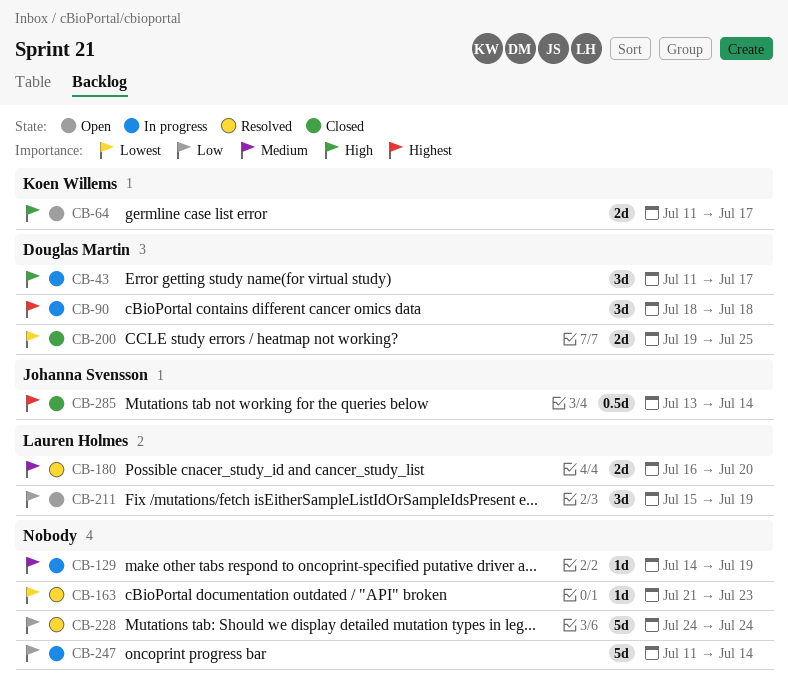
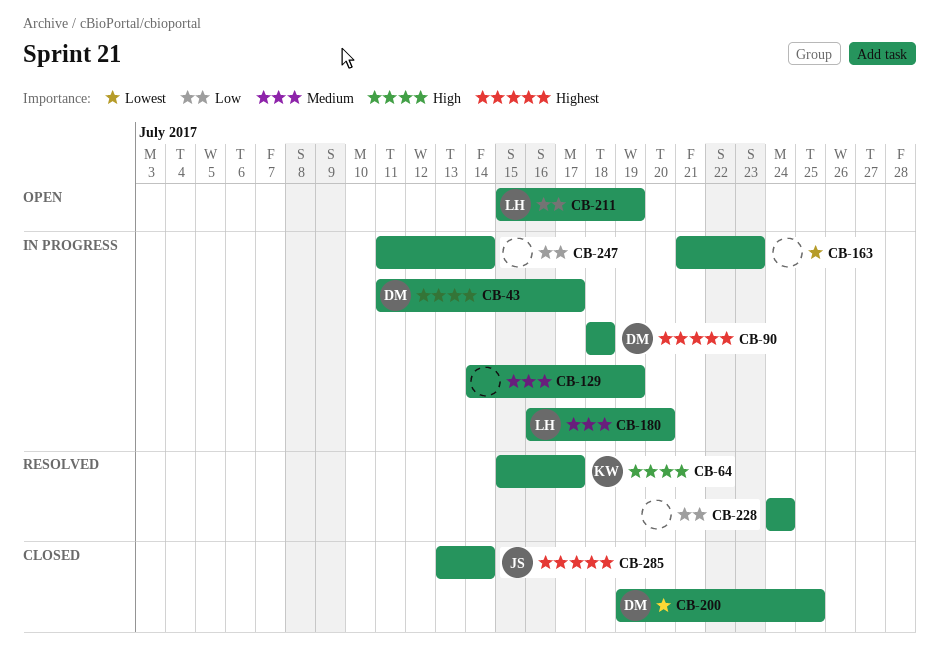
CB-64, status: Open -> Resolved
CB-64, start: Jul 11 -> Jul 15
CB-163, status: Resolved -> In progress
CB-180, status: Resolved -> In progress

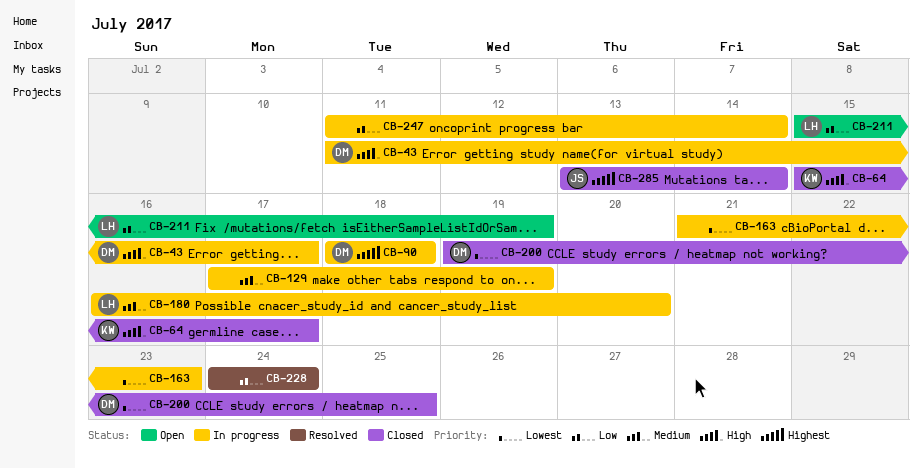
CB-64, status: Resolved -> Closed
CB-129, start: Jul 14 -> Jul 17

